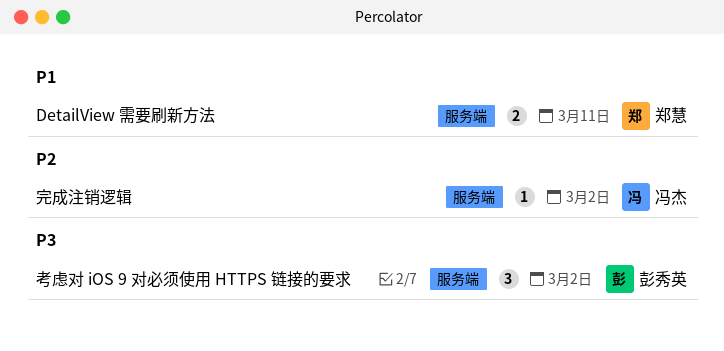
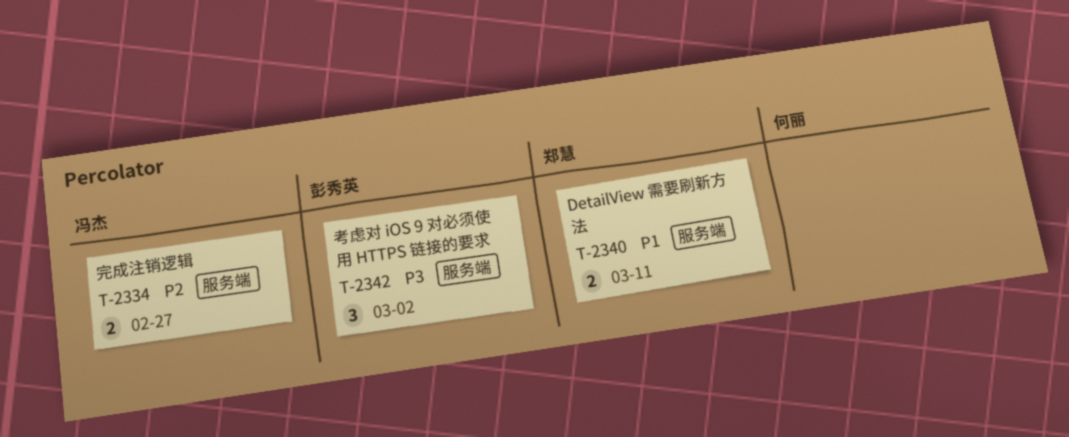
完成注销逻辑, estimate: 1 -> 2
完成注销逻辑, due: Mar 2 -> Feb 27

